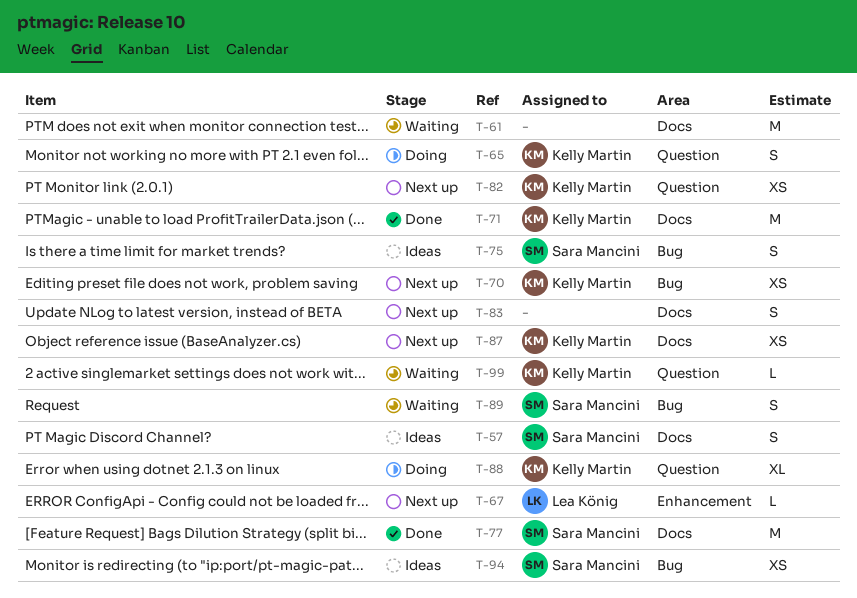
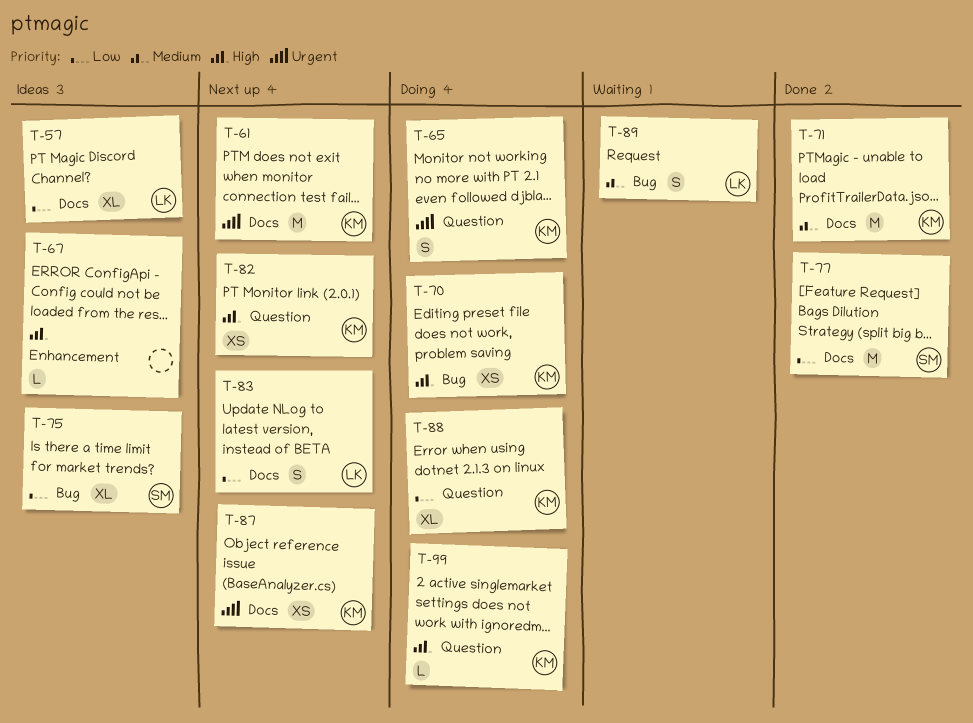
T-57, owner: Sara Mancini -> Lea König
T-57, estimate: S -> XL
T-61, status: Waiting -> Next up
T-61, owner: none -> Kelly Martin
T-67, status: Next up -> Ideas
T-67, owner: Lea König -> none
T-70, status: Next up -> Doing
T-75, estimate: S -> XL
T-83, owner: none -> Lea König
T-89, owner: Sara Mancini -> Lea König
T-94: present -> none
T-99, status: Waiting -> Doing

